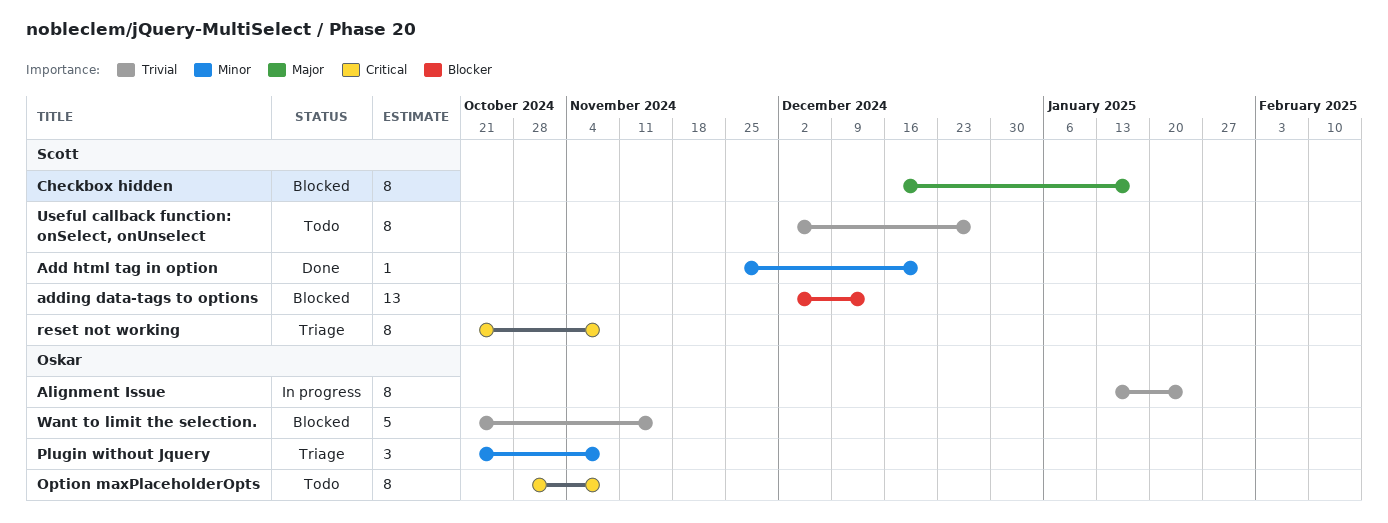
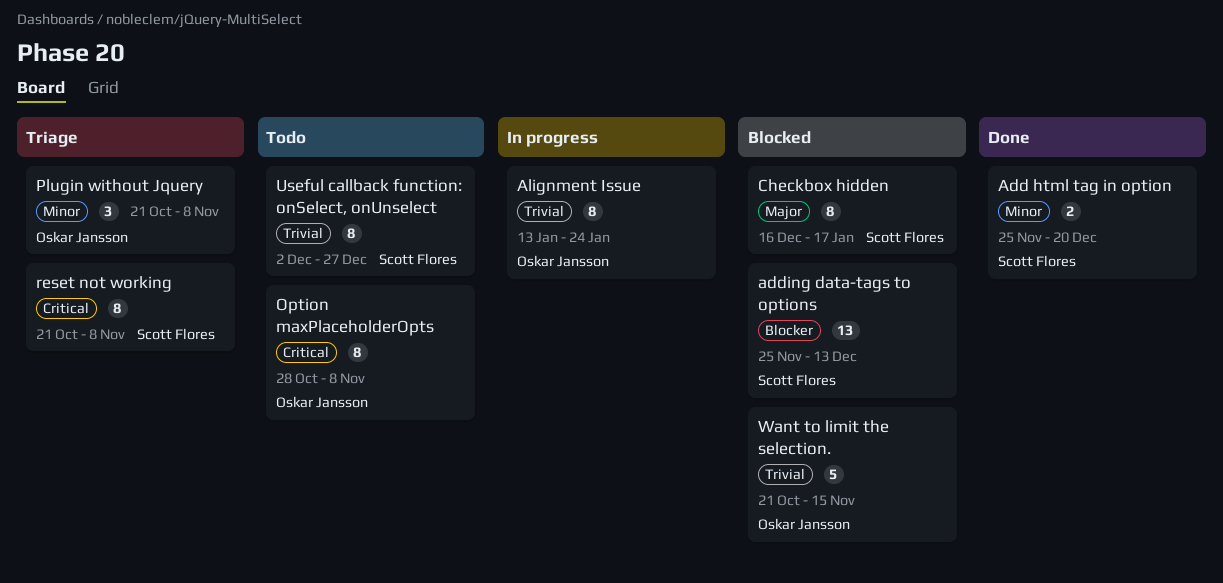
Add html tag in option, estimate: 1 -> 2
adding data-tags to options, start: Dec 2 -> Nov 25

